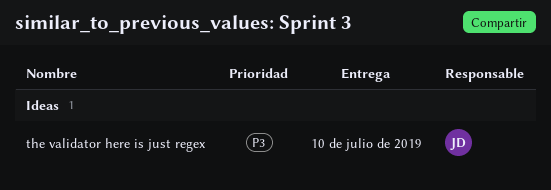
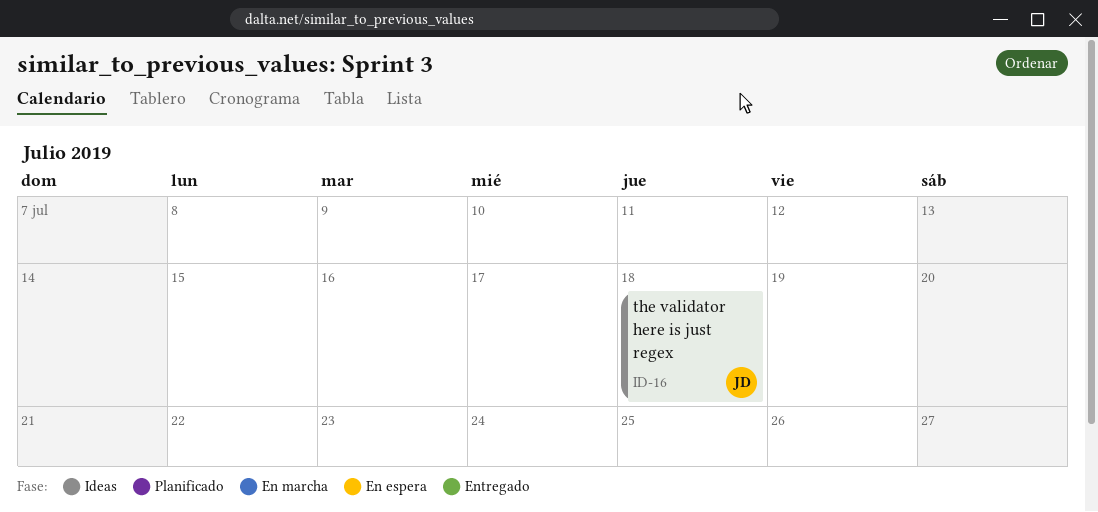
the validator here is just regex, due: Jul 10 -> Jul 18

